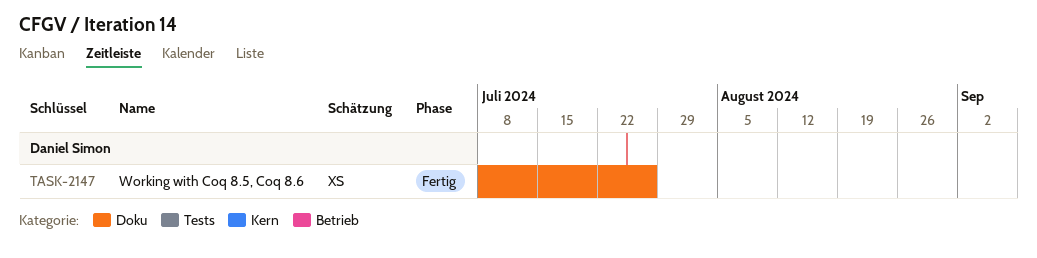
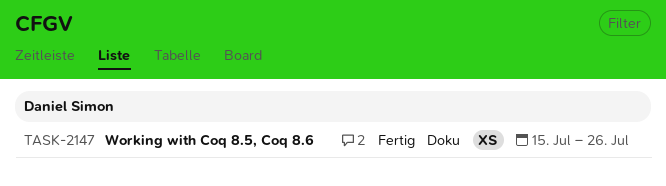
TASK-2147, start: Jul 8 -> Jul 15

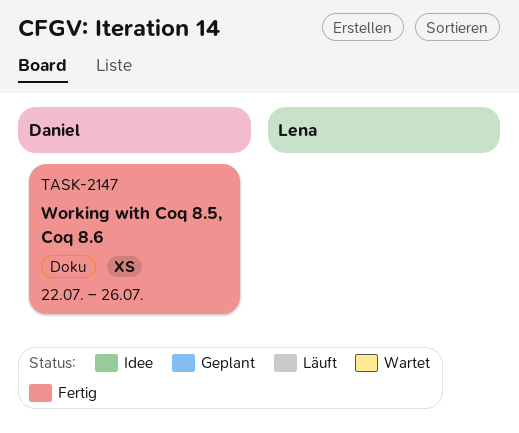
TASK-2147, start: Jul 15 -> Jul 22

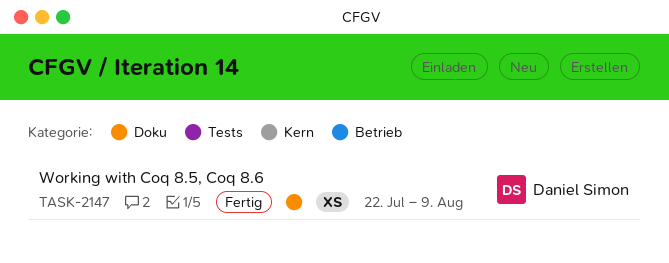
TASK-2147, due: Jul 26 -> Aug 9

